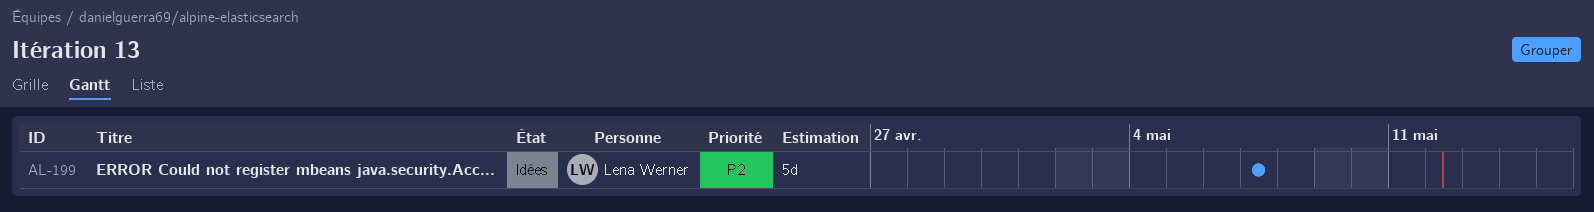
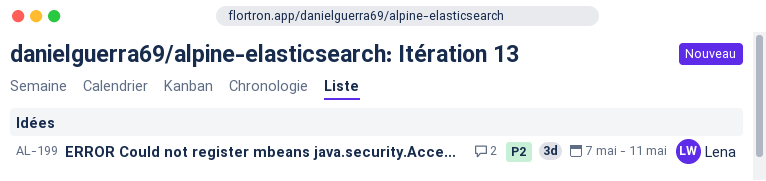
AL-199, estimate: 5d -> 3d
AL-199, due: May 7 -> May 11

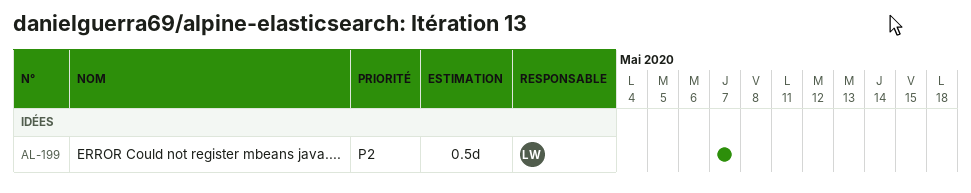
AL-199, estimate: 3d -> 0.5d
AL-199, due: May 11 -> May 7

